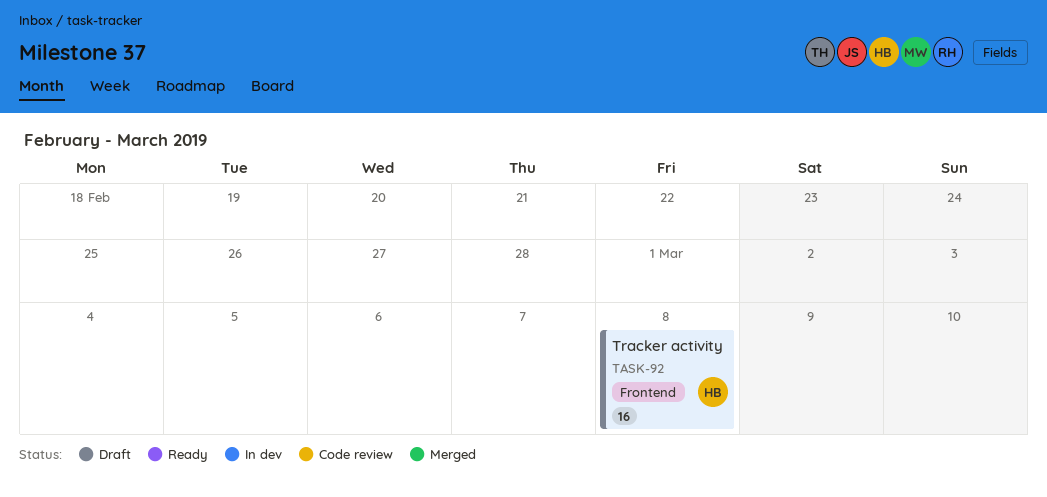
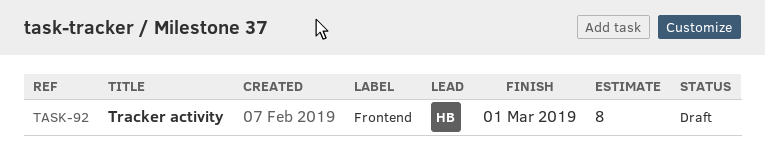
TASK-92, estimate: 16 -> 8
TASK-92, due: Mar 8 -> Mar 1

